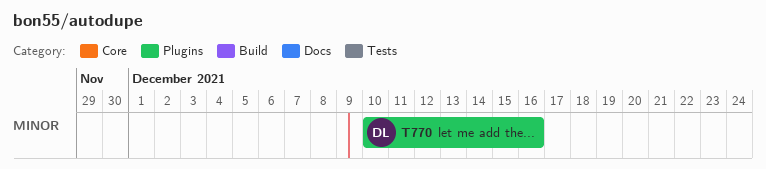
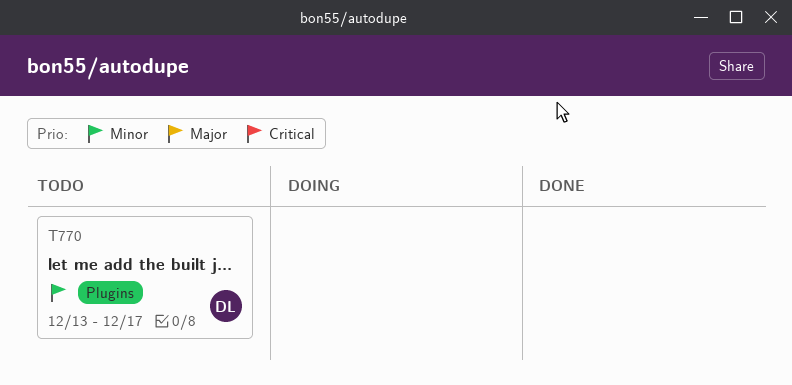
T770, start: Dec 10 -> Dec 13
T770, due: Dec 16 -> Dec 17

